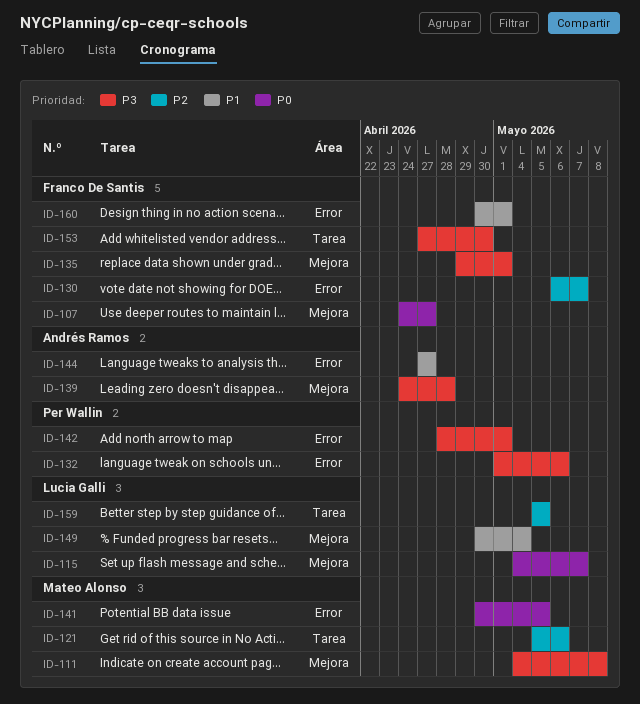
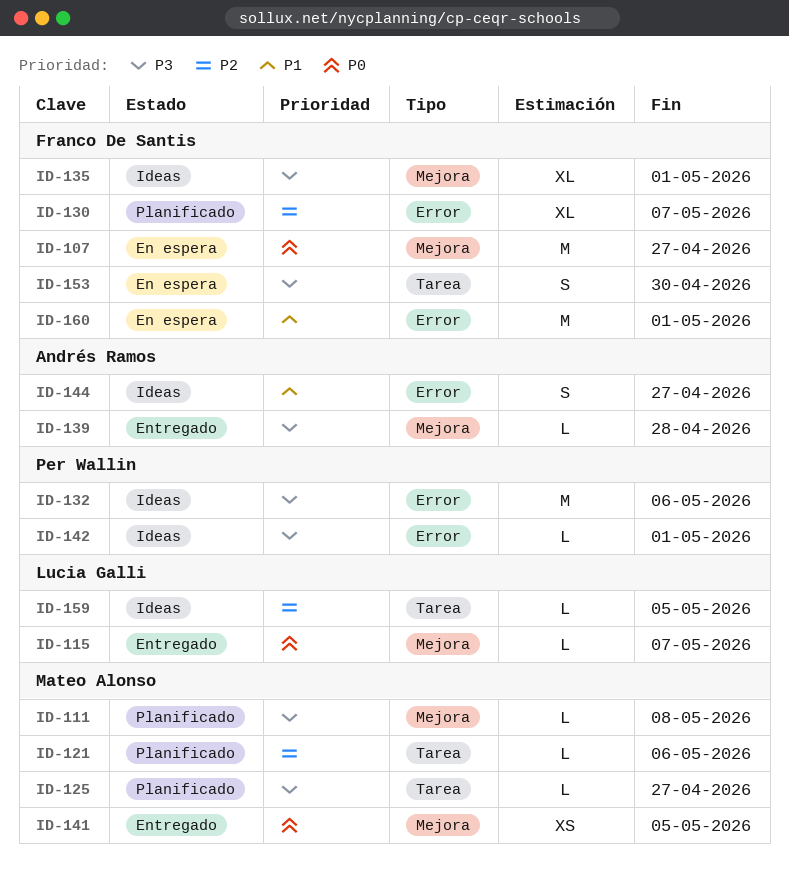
ID-125: none -> present
ID-141, label: Error -> Mejora
ID-149: present -> none

